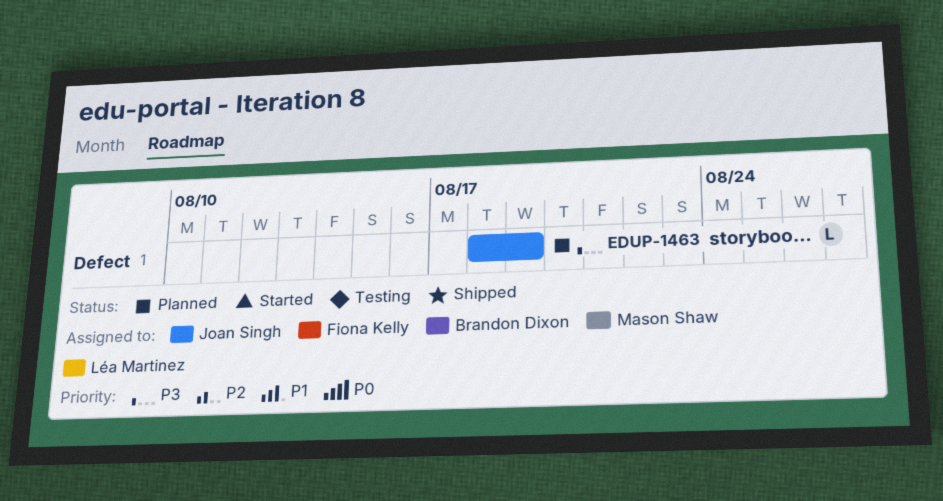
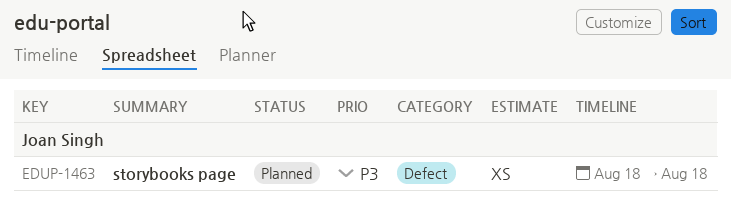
EDUP-1463, estimate: L -> XS
EDUP-1463, due: Aug 19 -> Aug 18

